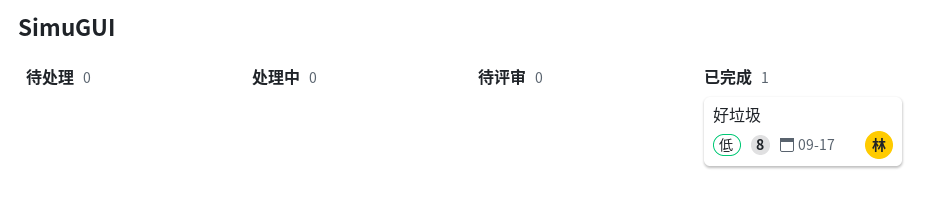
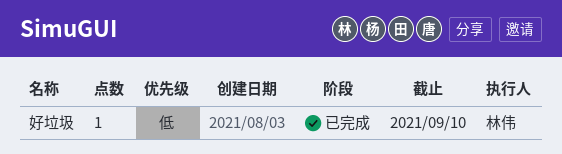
好垃圾, estimate: 8 -> 1
好垃圾, due: Sep 17 -> Sep 10

